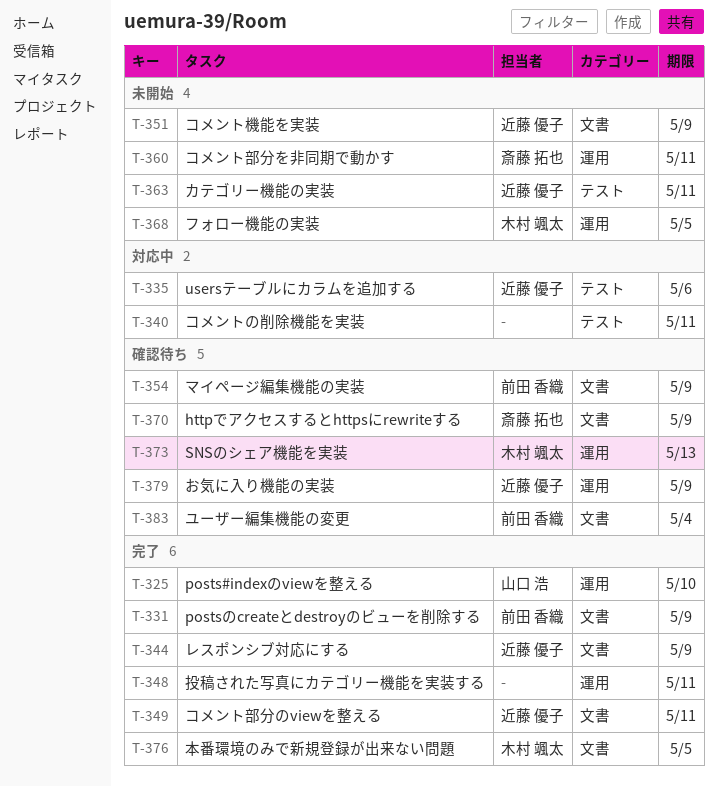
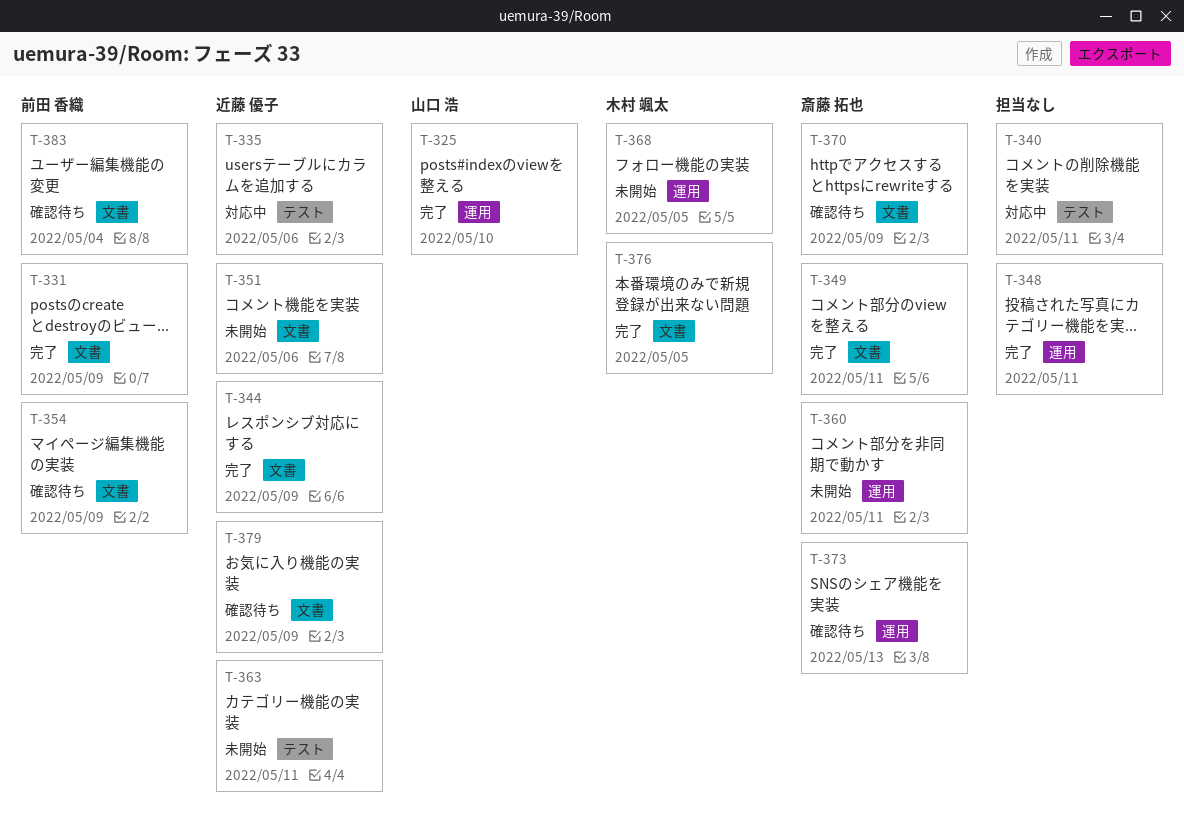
T-349, owner: 近藤 優子 -> 斎藤 拓也
T-351, due: May 9 -> May 6
T-373, owner: 木村 颯太 -> 斎藤 拓也
T-379, label: 運用 -> 文書

